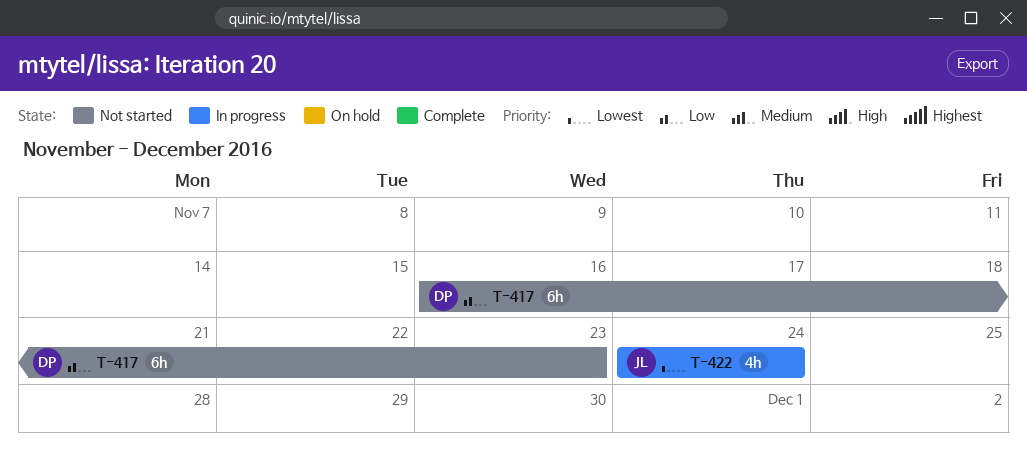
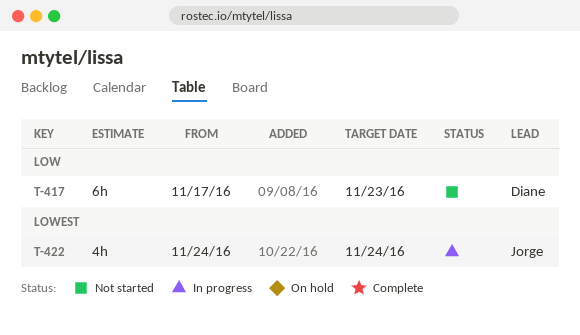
T-417, start: Nov 16 -> Nov 17

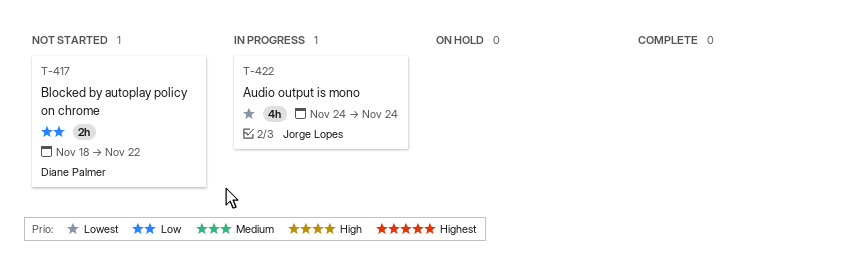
T-417, estimate: 6h -> 2h
T-417, start: Nov 17 -> Nov 18
T-417, due: Nov 23 -> Nov 22

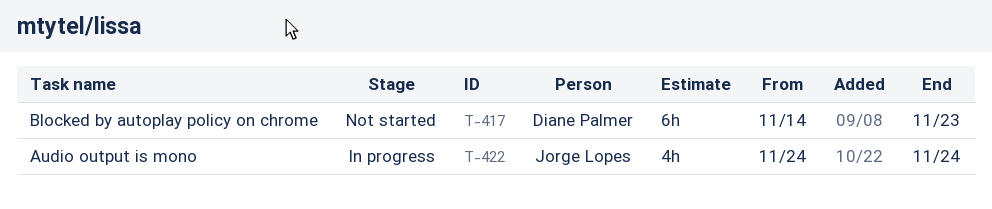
T-417, estimate: 2h -> 6h
T-417, start: Nov 18 -> Nov 14
T-417, due: Nov 22 -> Nov 23

